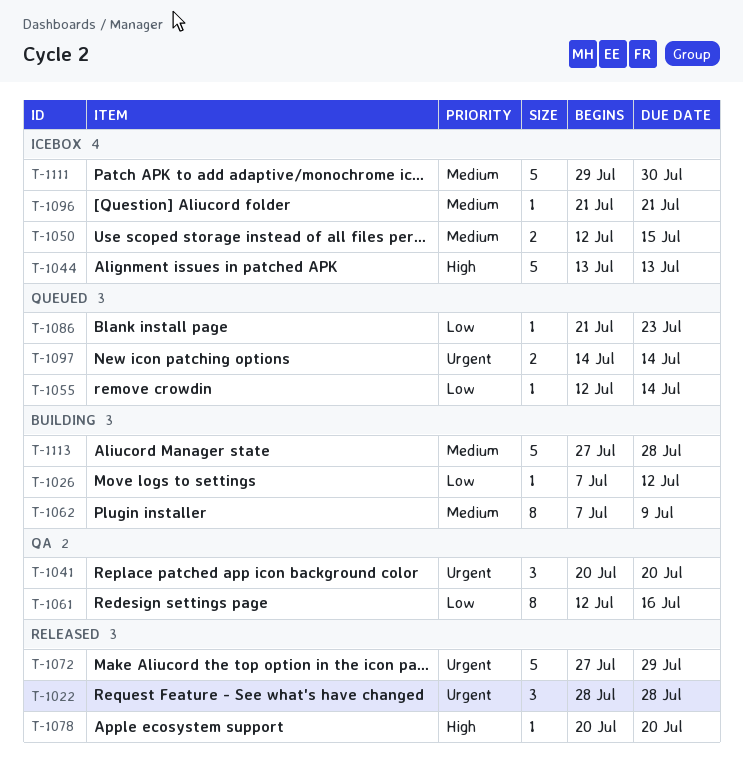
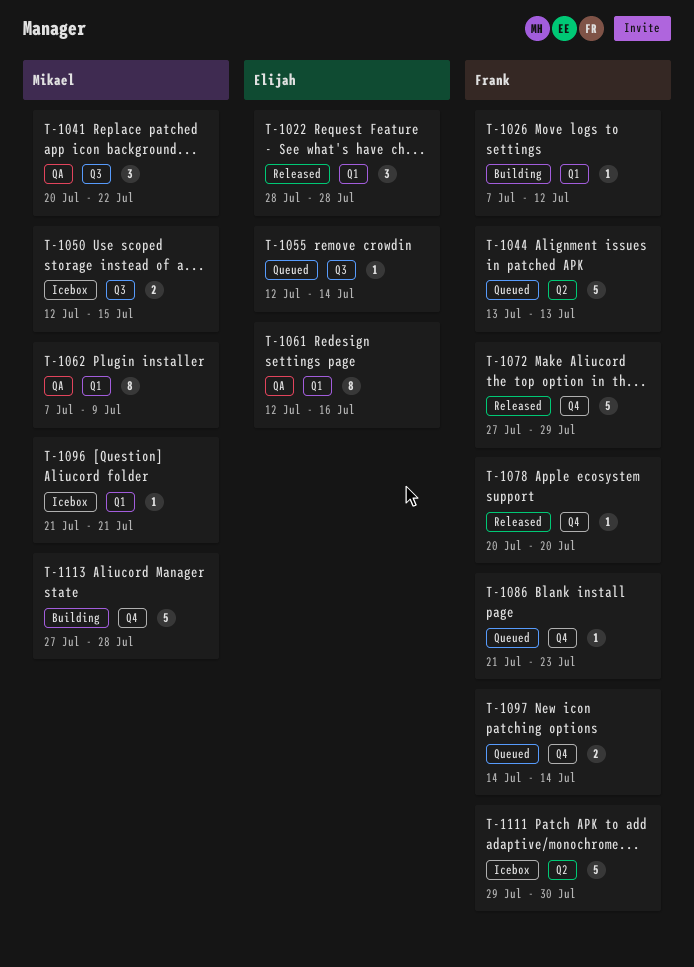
T-1041, due: Jul 20 -> Jul 22
T-1044, status: Icebox -> Queued
T-1062, status: Building -> QA

